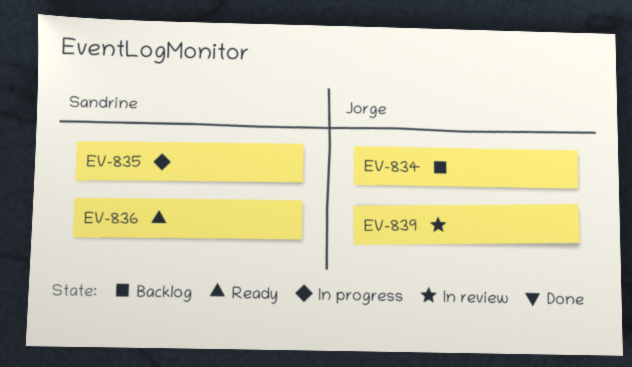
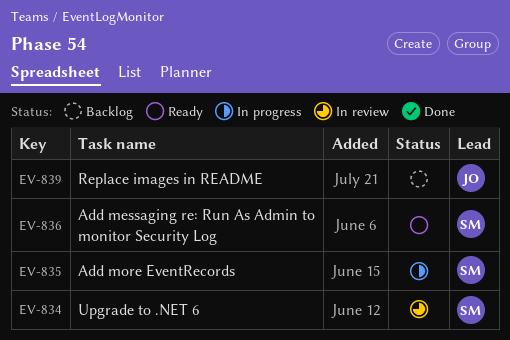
EV-834, status: Backlog -> In review
EV-834, owner: Jorge -> Sandrine
EV-839, status: In review -> Backlog

